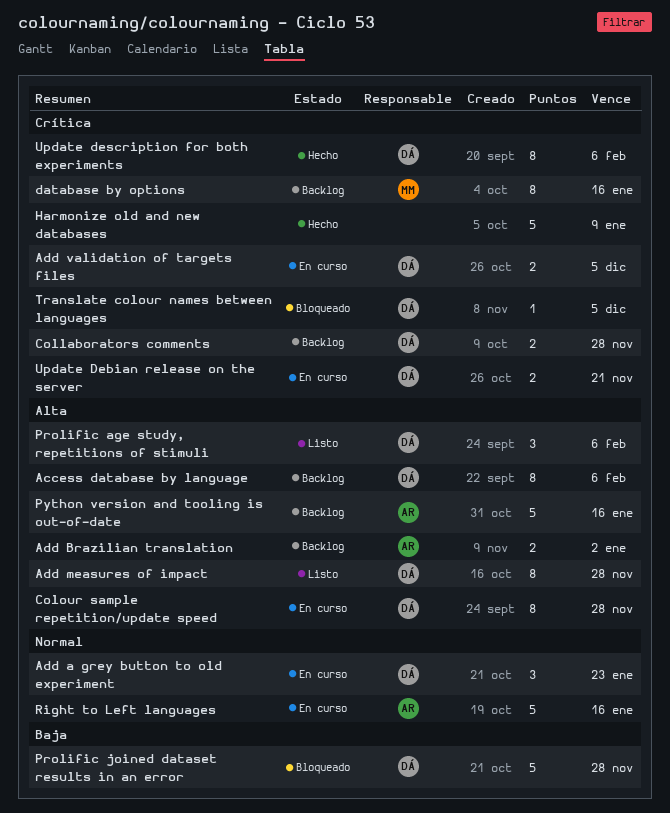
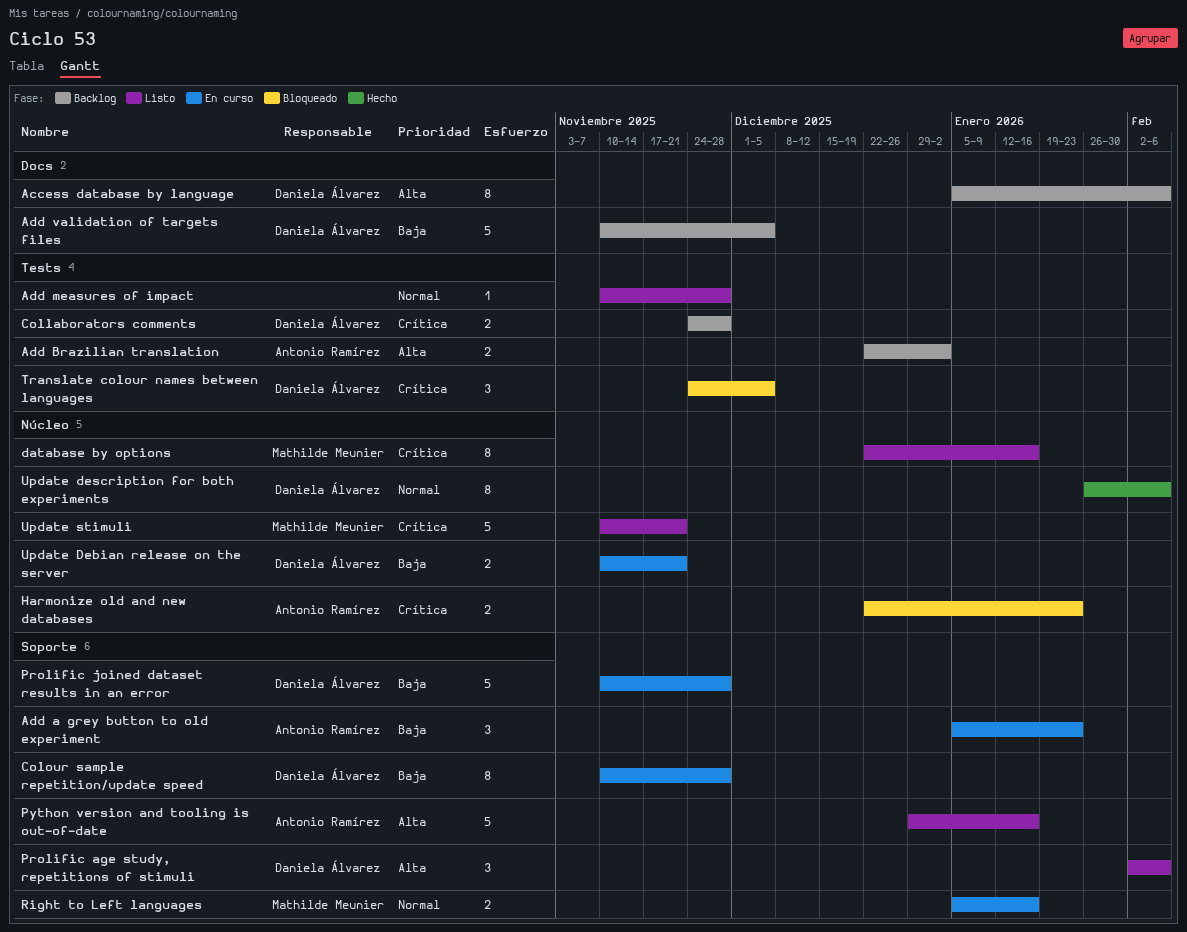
Add a grey button to old experiment, owner: Daniela Álvarez -> Antonio Ramírez
Add a grey button to old experiment, priority: Normal -> Baja
Add measures of impact, owner: Daniela Álvarez -> none
Add measures of impact, priority: Alta -> Normal
Add measures of impact, estimate: 8 -> 1
Add validation of targets files, status: En curso -> Backlog
Add validation of targets files, priority: Crítica -> Baja
Add validation of targets files, estimate: 2 -> 5
Colour sample repetition/update speed, priority: Alta -> Baja
database by options, status: Backlog -> Listo
Harmonize old and new databases, status: Hecho -> Bloqueado
Harmonize old and new databases, owner: none -> Antonio Ramírez
Harmonize old and new databases, estimate: 5 -> 2
Harmonize old and new databases, due: Jan 9 -> Jan 23
Prolific joined dataset results in an error, status: Bloqueado -> En curso
Python version and tooling is out-of-date, status: Backlog -> Listo
Right to Left languages, owner: Antonio Ramírez -> Mathilde Meunier
Right to Left languages, estimate: 5 -> 2
Translate colour names between languages, estimate: 1 -> 3
Update Debian release on the server, priority: Crítica -> Baja
Update description for both experiments, priority: Crítica -> Normal
Update stimuli: none -> present

